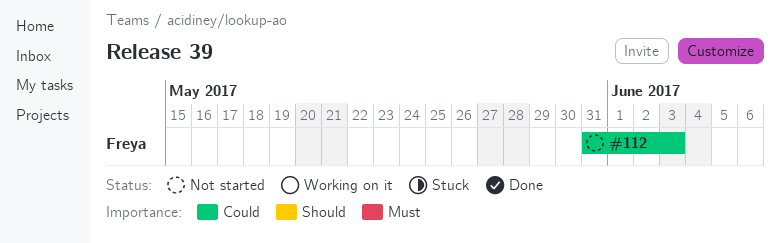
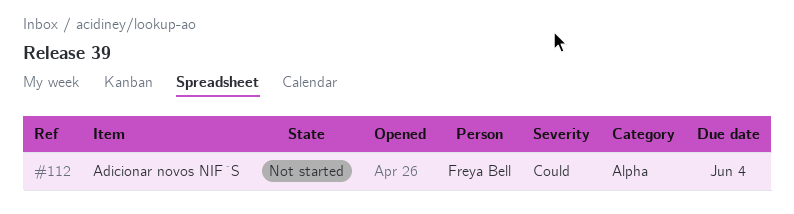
#112, due: Jun 3 -> Jun 4

